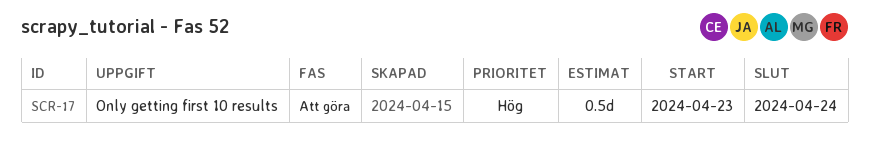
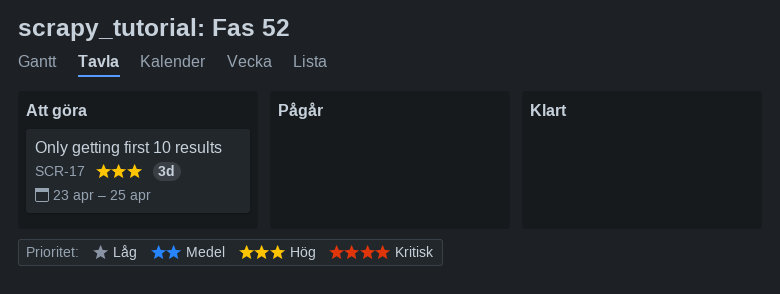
SCR-17, estimate: 0.5d -> 3d
SCR-17, due: Apr 24 -> Apr 25

